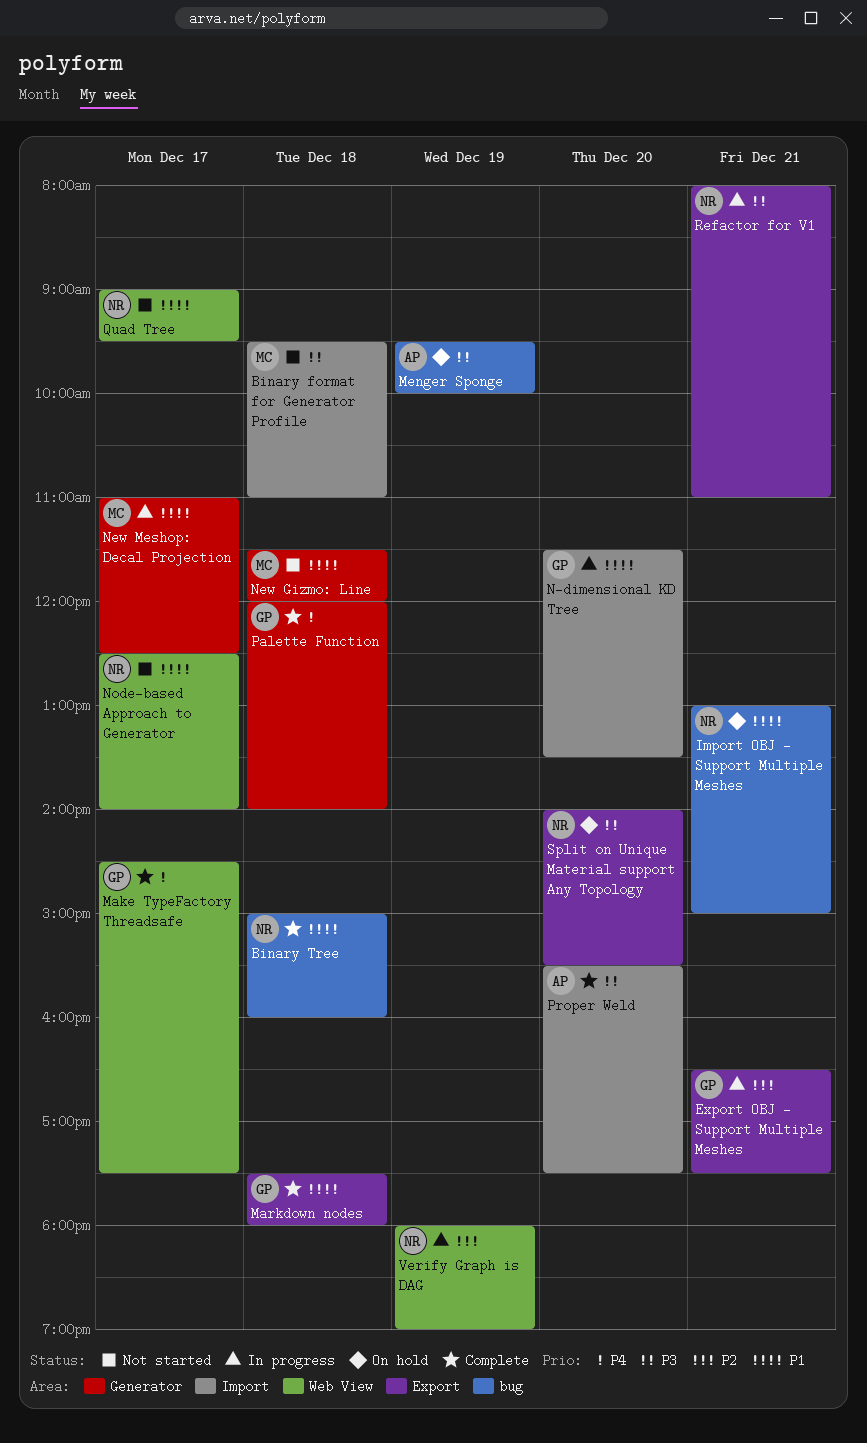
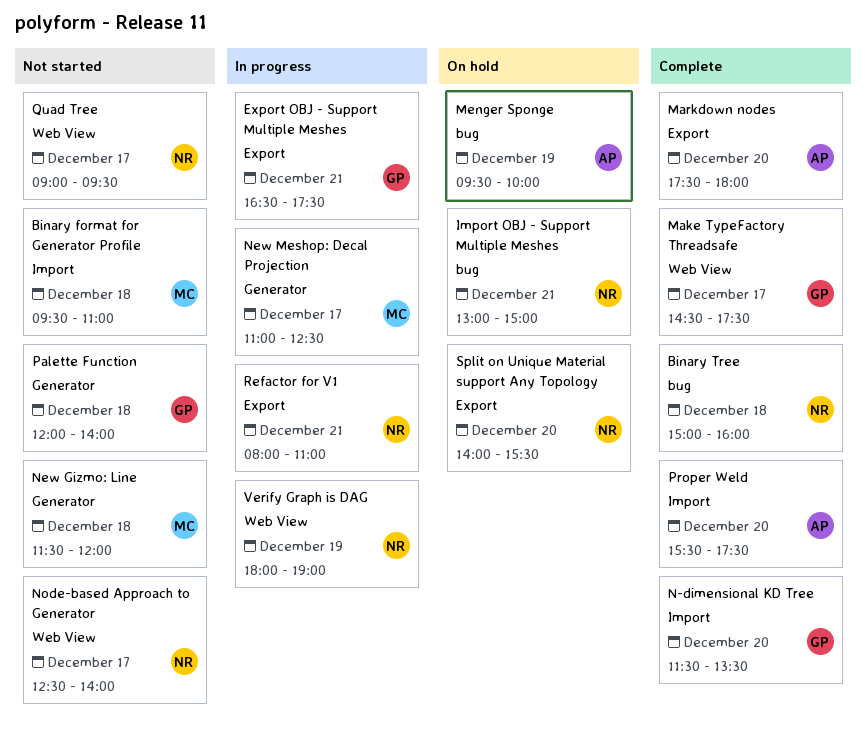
Markdown nodes, owner: GP -> AP
Markdown nodes, day: Dec 18 -> Dec 20
N-dimensional KD Tree, status: In progress -> Complete
Palette Function, status: Complete -> Not started

